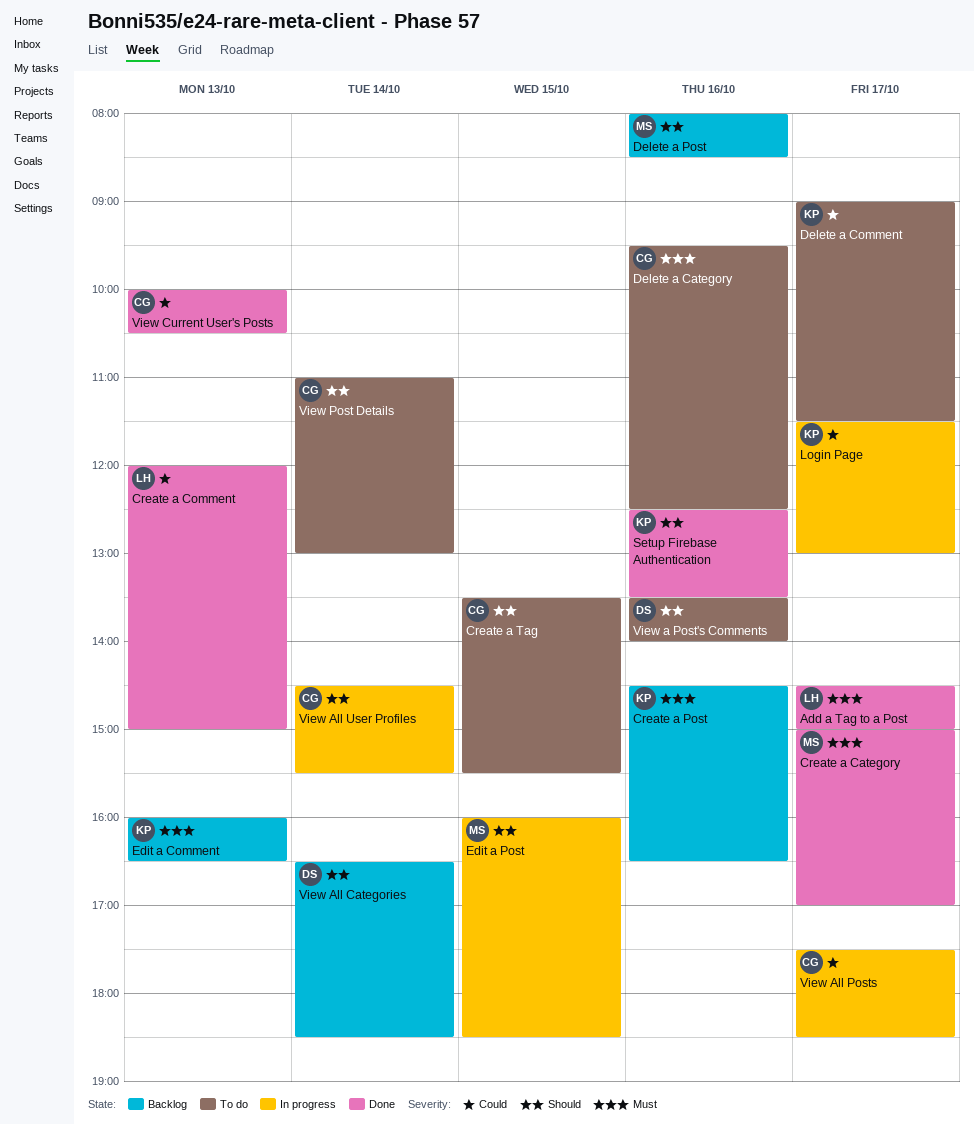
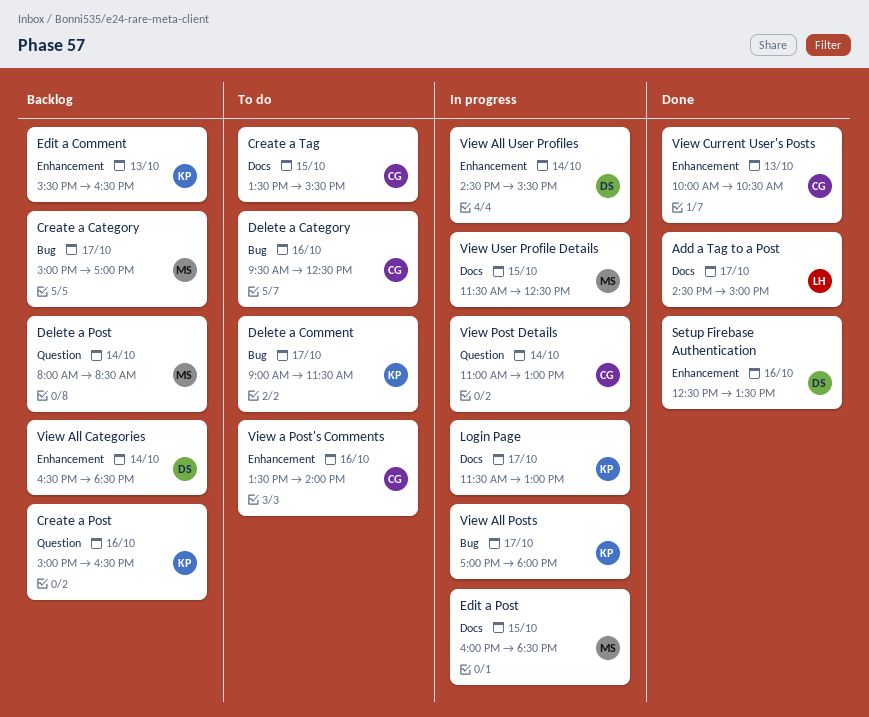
Create a Category, status: Done -> Backlog
Create a Comment: present -> none
Create a Post, begins: 14:30 -> 15:00
Delete a Post, day: Oct 16 -> Oct 14
Edit a Comment, begins: 16:00 -> 15:30
Setup Firebase Authentication, owner: KP -> DS
View a Post's Comments, owner: DS -> CG
View All Posts, owner: CG -> KP
View All Posts, begins: 17:30 -> 17:00
View All Posts, ends: 18:30 -> 18:00
View All User Profiles, owner: CG -> DS
View Post Details, status: To do -> In progress
View User Profile Details: none -> present

